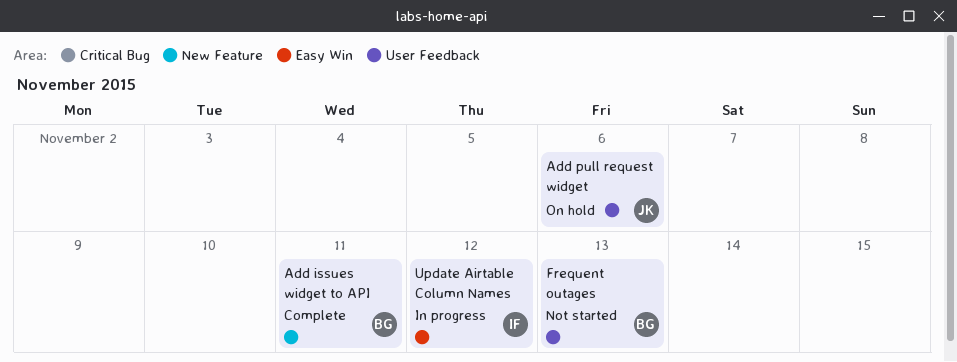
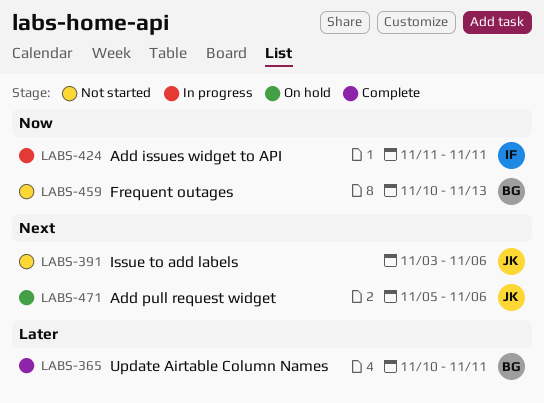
Add issues widget to API, status: Complete -> In progress
Add issues widget to API, owner: BG -> IF
Issue to add labels: none -> present
Update Airtable Column Names, status: In progress -> Complete
Update Airtable Column Names, owner: IF -> BG
Update Airtable Column Names, due: Nov 12 -> Nov 11

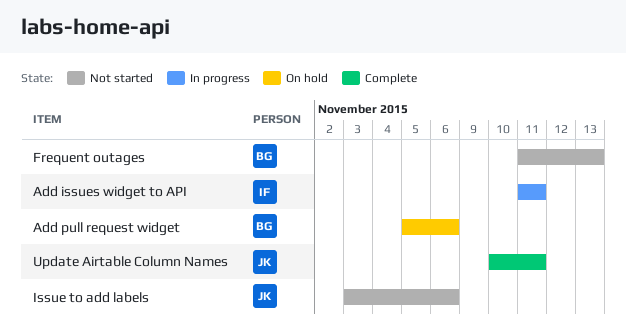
Add pull request widget, owner: JK -> BG
Frequent outages, start: Nov 10 -> Nov 11
Update Airtable Column Names, owner: BG -> JK

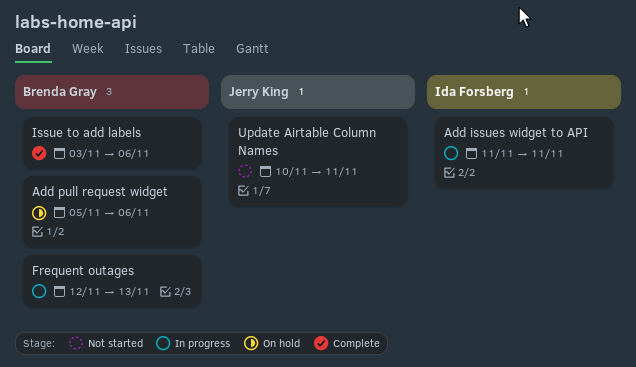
Frequent outages, status: Not started -> In progress
Frequent outages, start: Nov 11 -> Nov 12
Issue to add labels, status: Not started -> Complete
Issue to add labels, owner: Jerry King -> Brenda Gray
Update Airtable Column Names, status: Complete -> Not started

